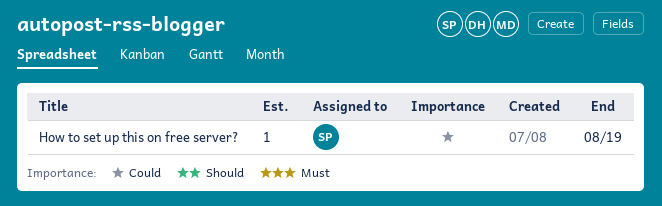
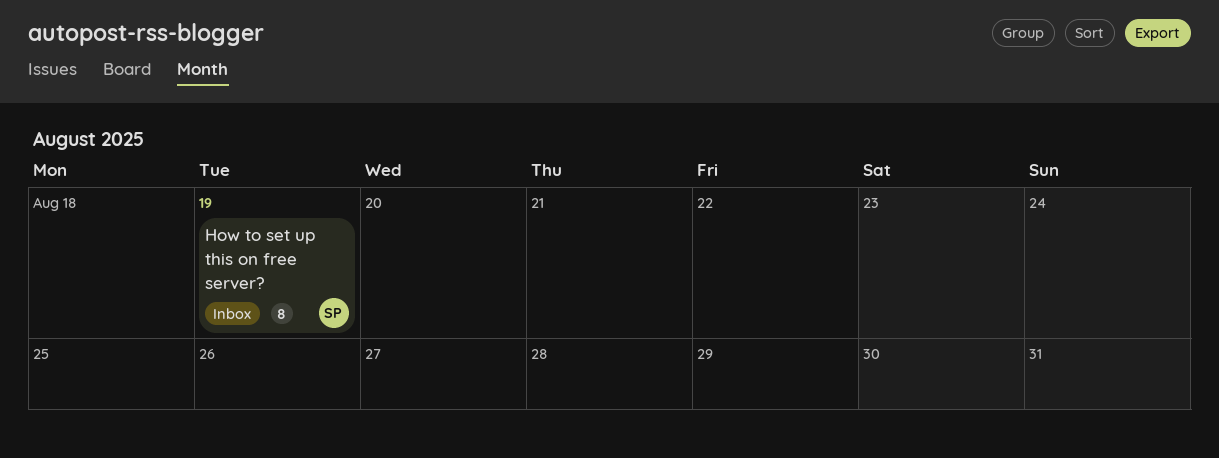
How to set up this on free server?, estimate: 1 -> 8

